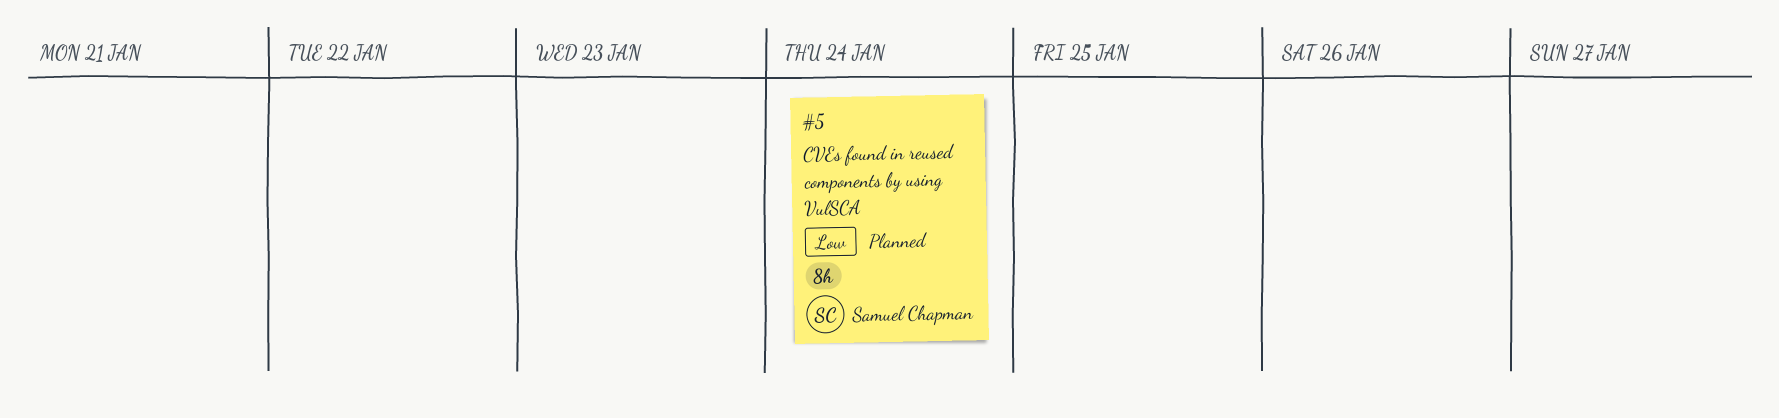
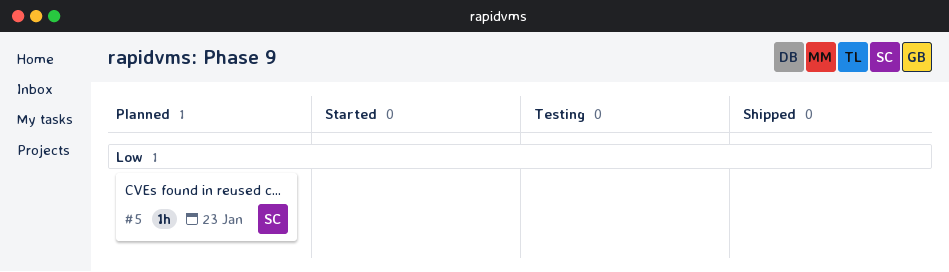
#5, estimate: 8h -> 1h
#5, due: Jan 24 -> Jan 23

